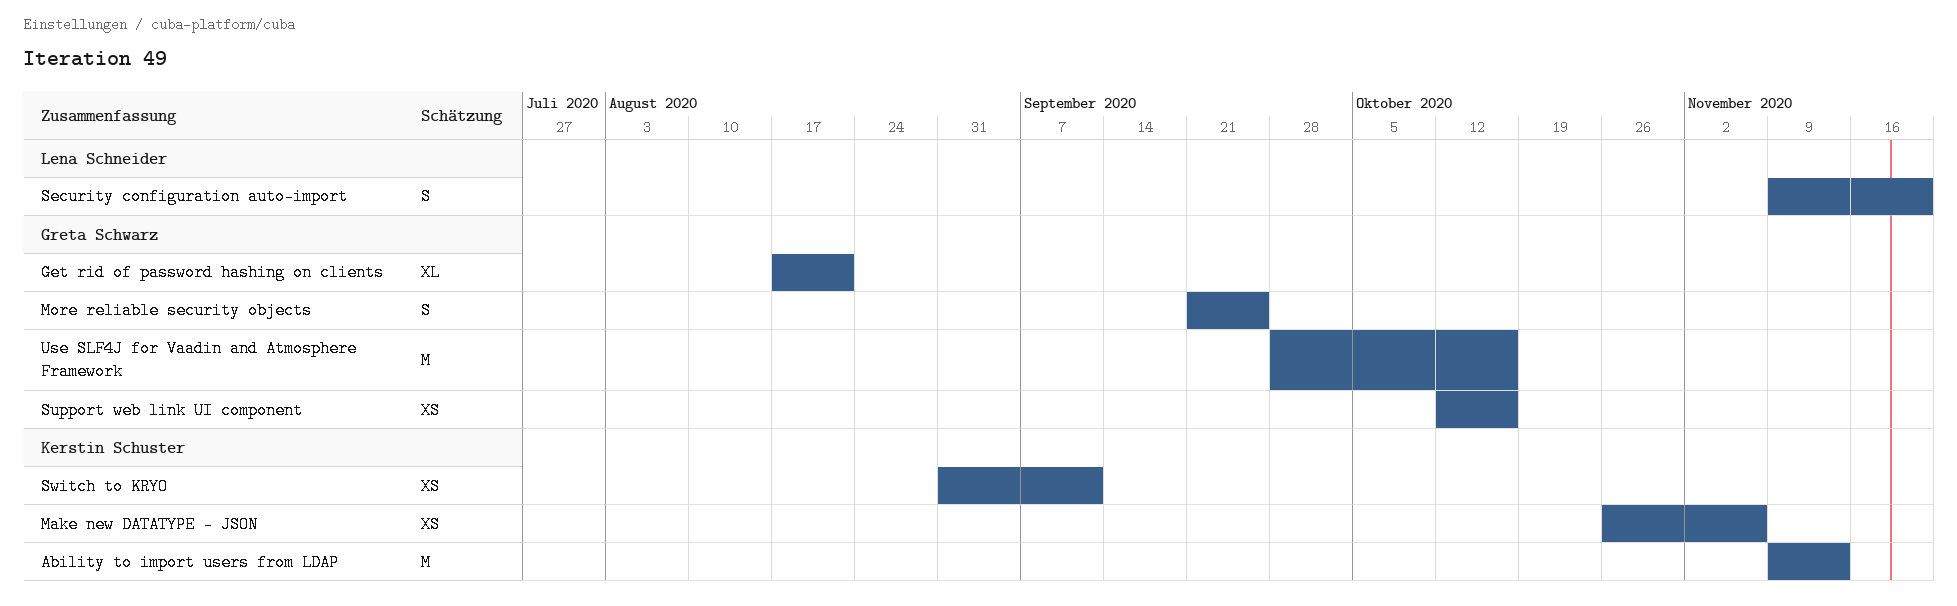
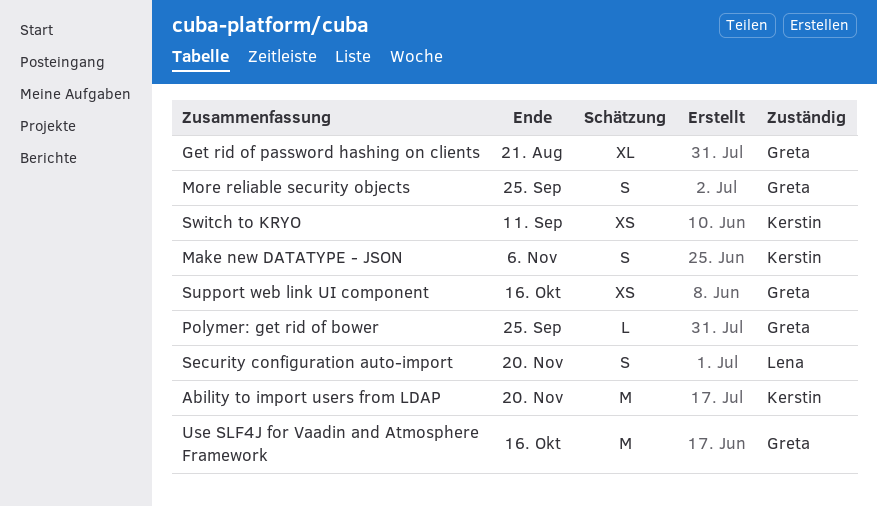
Ability to import users from LDAP, due: Nov 13 -> Nov 20
Make new DATATYPE - JSON, estimate: XS -> S
Polymer: get rid of bower: none -> present

